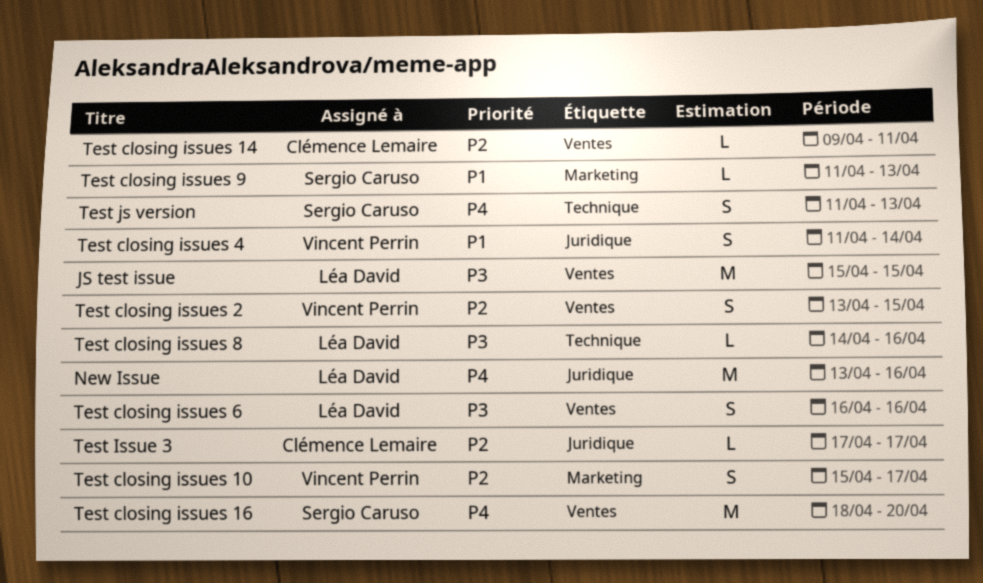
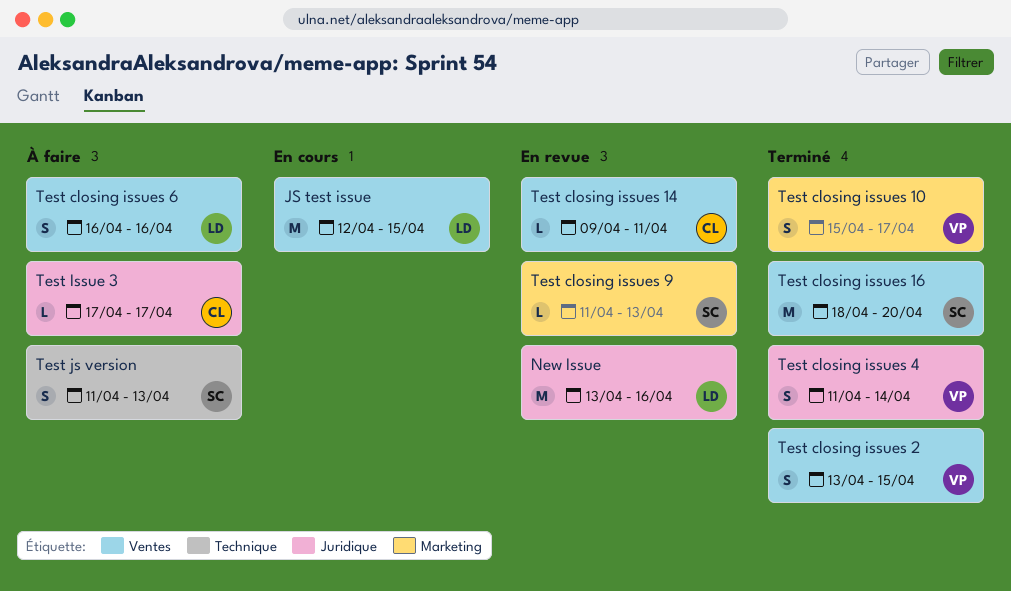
JS test issue, start: Apr 15 -> Apr 12
Test closing issues 8: present -> none

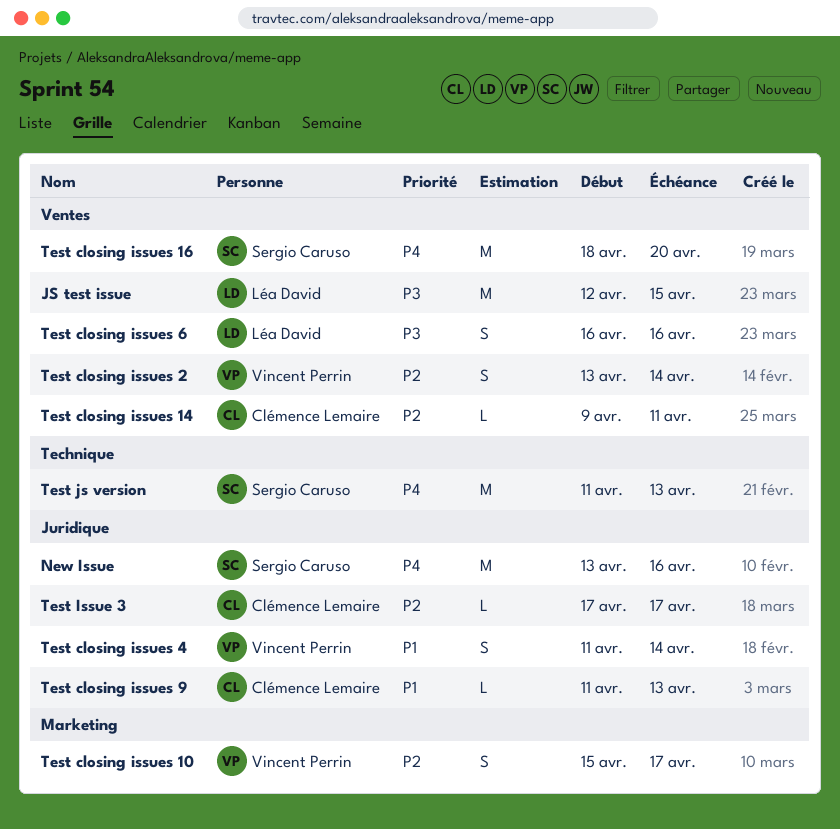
New Issue, owner: Léa David -> Sergio Caruso
Test closing issues 2, due: Apr 15 -> Apr 14
Test closing issues 9, owner: Sergio Caruso -> Clémence Lemaire
Test closing issues 9, label: Marketing -> Juridique
Test js version, estimate: S -> M

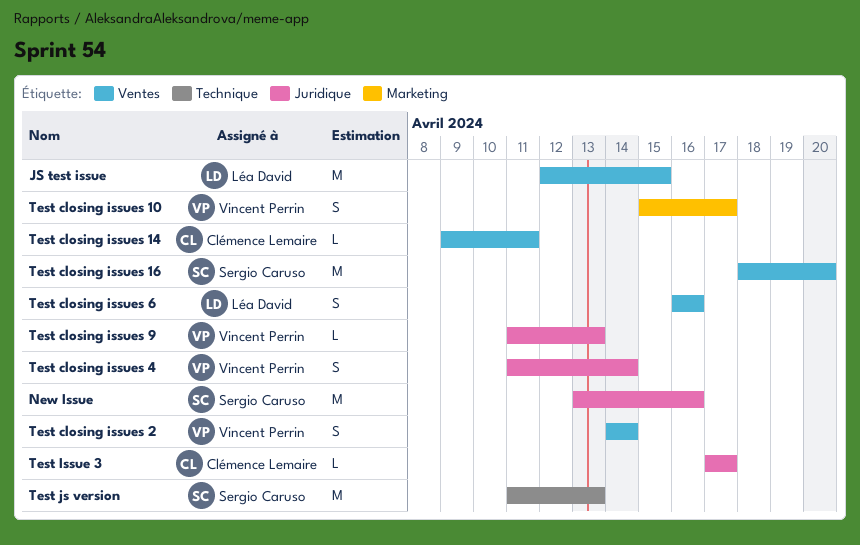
Test closing issues 2, start: Apr 13 -> Apr 14
Test closing issues 9, owner: Clémence Lemaire -> Vincent Perrin

